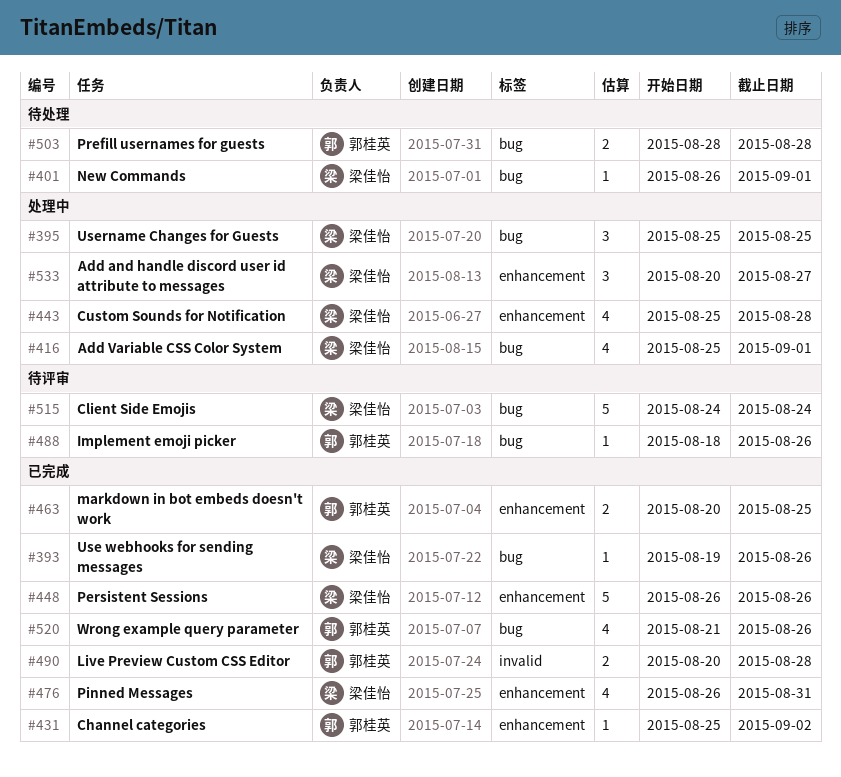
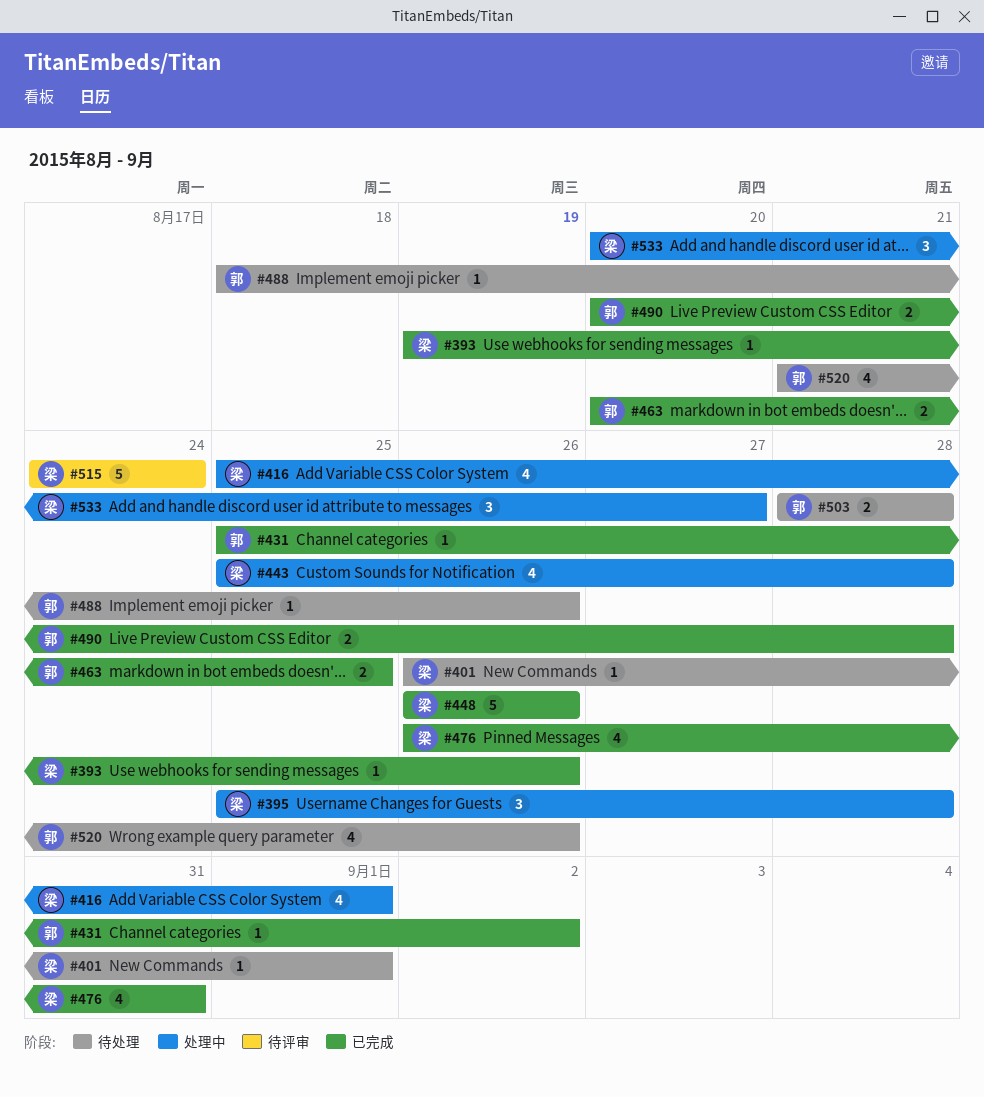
#395, due: Aug 25 -> Aug 28
#488, status: 待评审 -> 待处理
#520, status: 已完成 -> 待处理

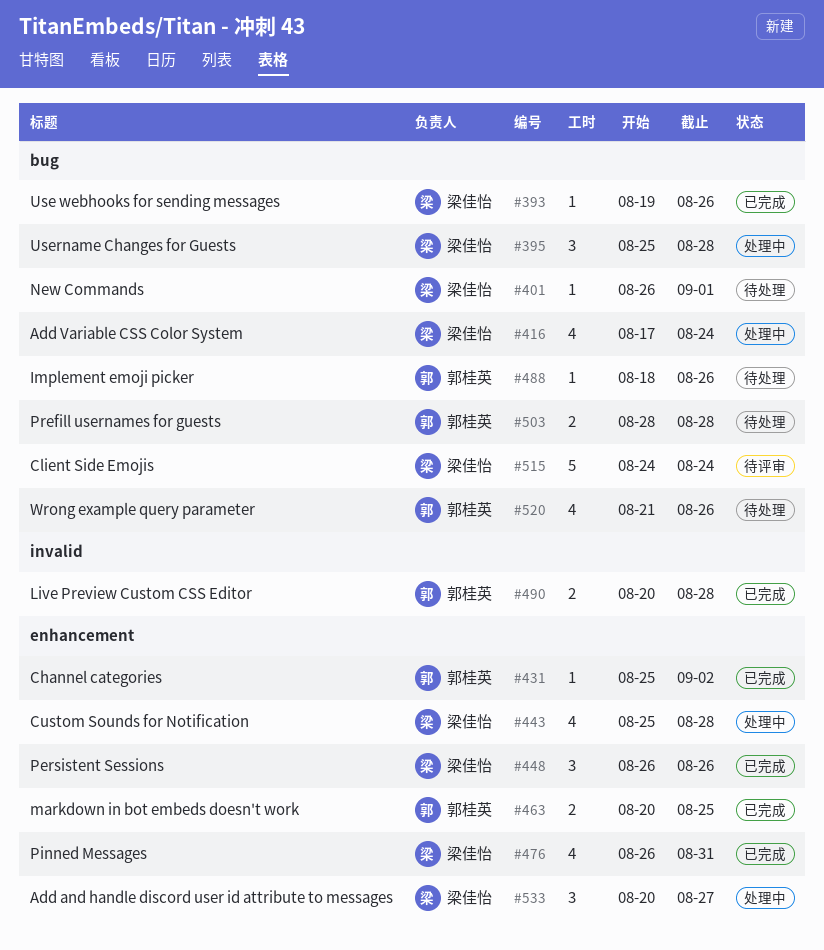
#416, start: Aug 25 -> Aug 17
#416, due: Sep 1 -> Aug 24
#448, estimate: 5 -> 3

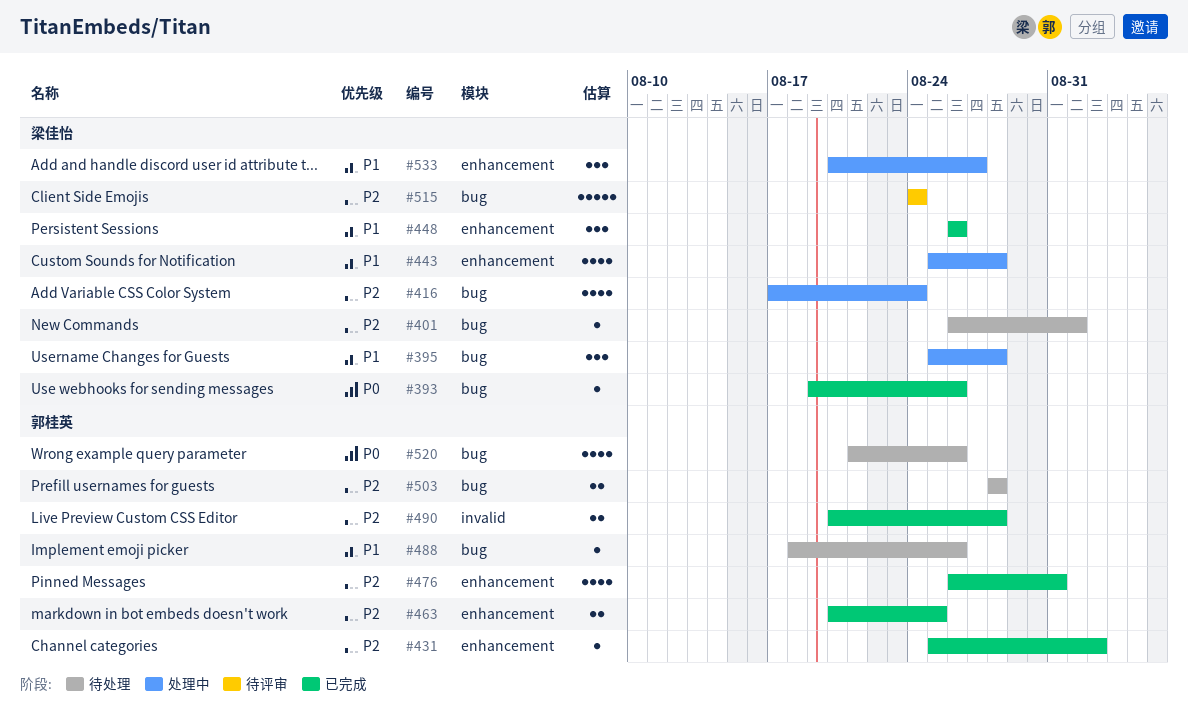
#476, owner: 梁佳怡 -> 郭桂英

